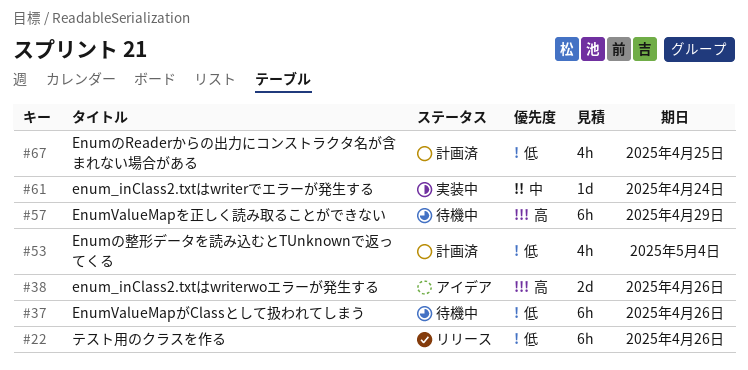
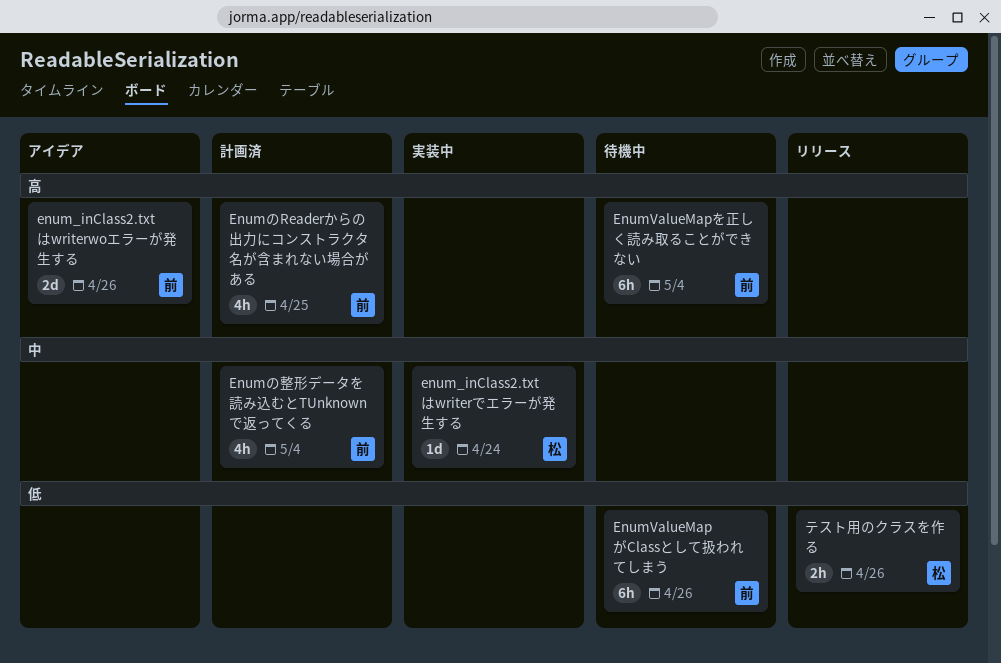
EnumValueMapを正しく読み取ることができない, due: Apr 29 -> May 4
EnumのReaderからの出力にコンストラクタ名が含まれない場合がある, priority: 低 -> 高
Enumの整形データを読み込むとTUnknownで返ってくる, priority: 低 -> 中
テスト用のクラスを作る, estimate: 6h -> 2h

